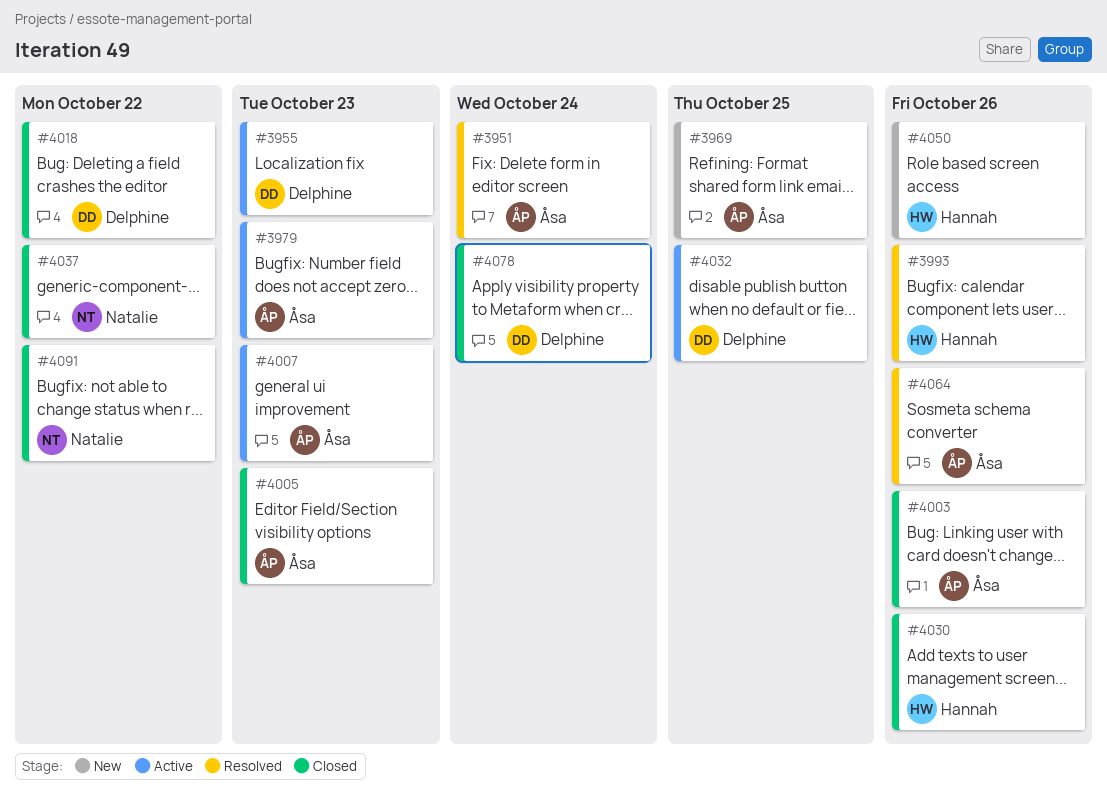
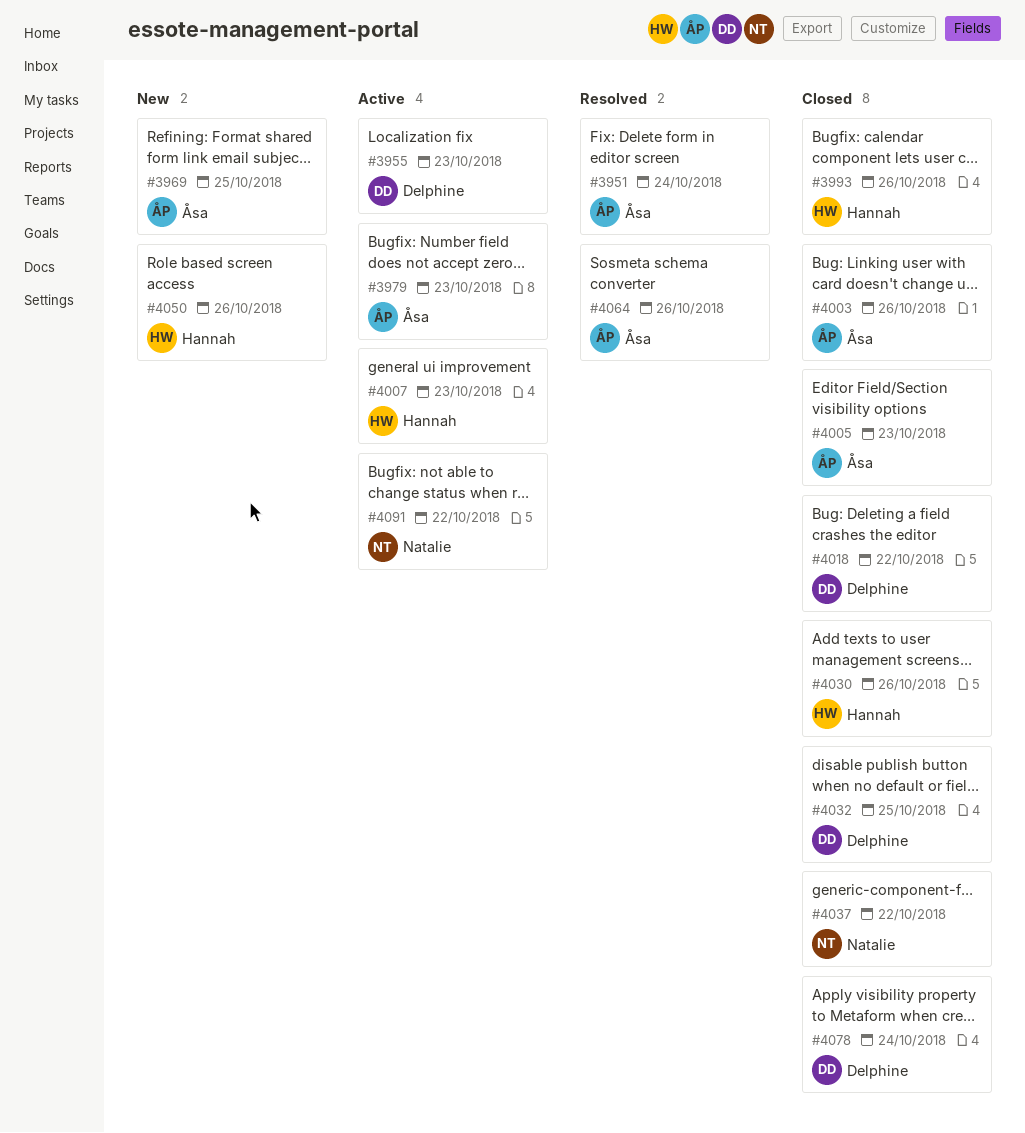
#3993, status: Resolved -> Closed
#4007, owner: Åsa -> Hannah
#4032, status: Active -> Closed
#4091, status: Closed -> Active

